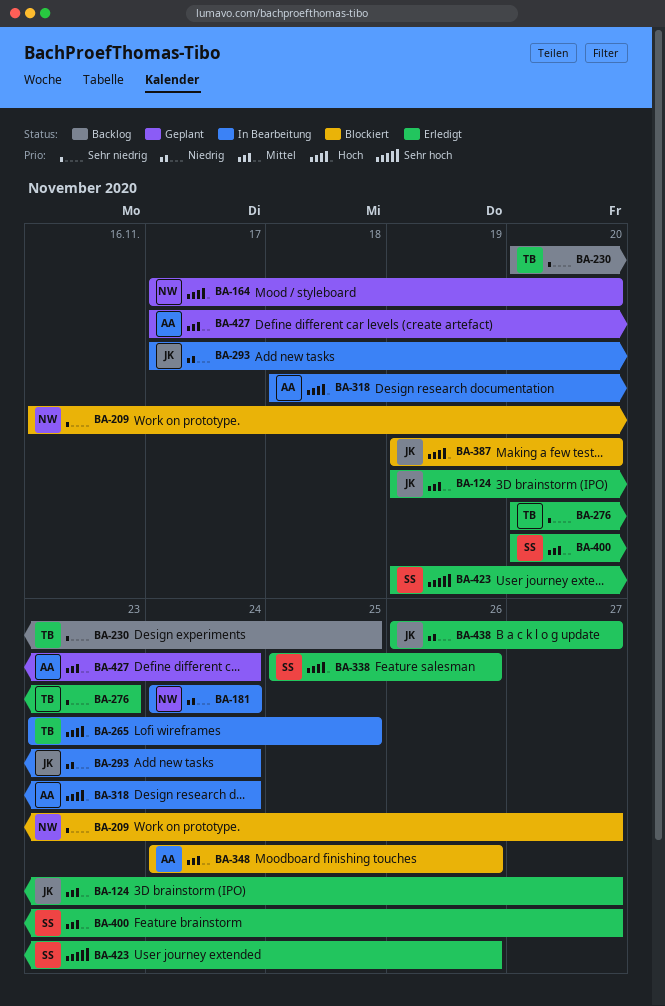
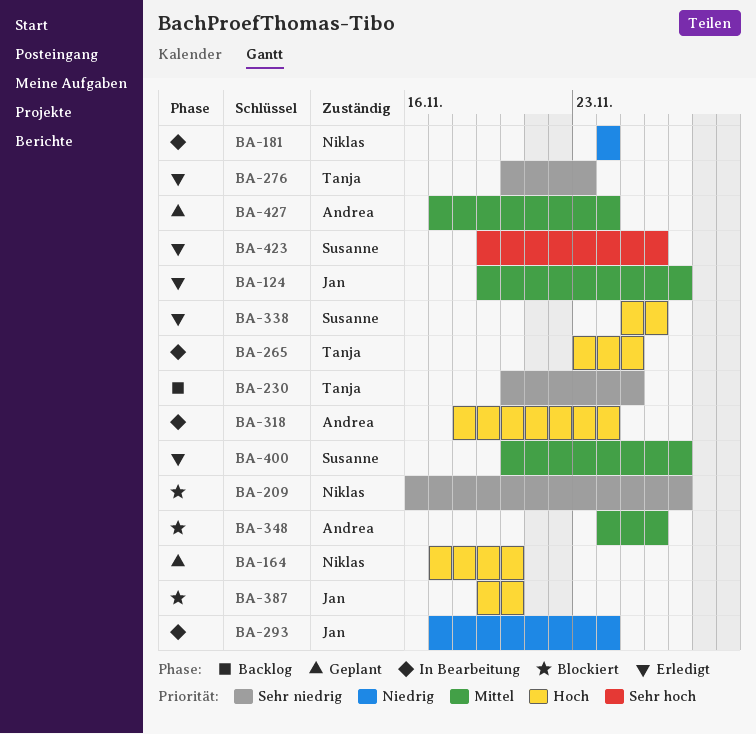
BA-438: present -> none

